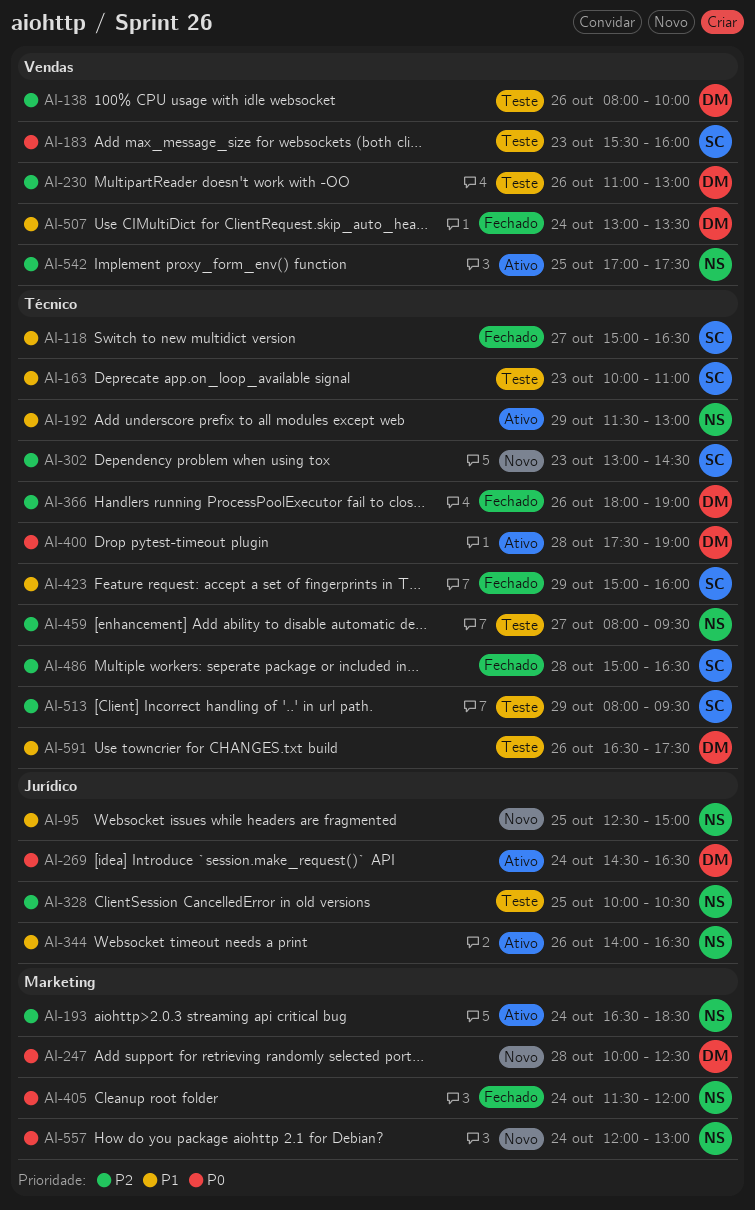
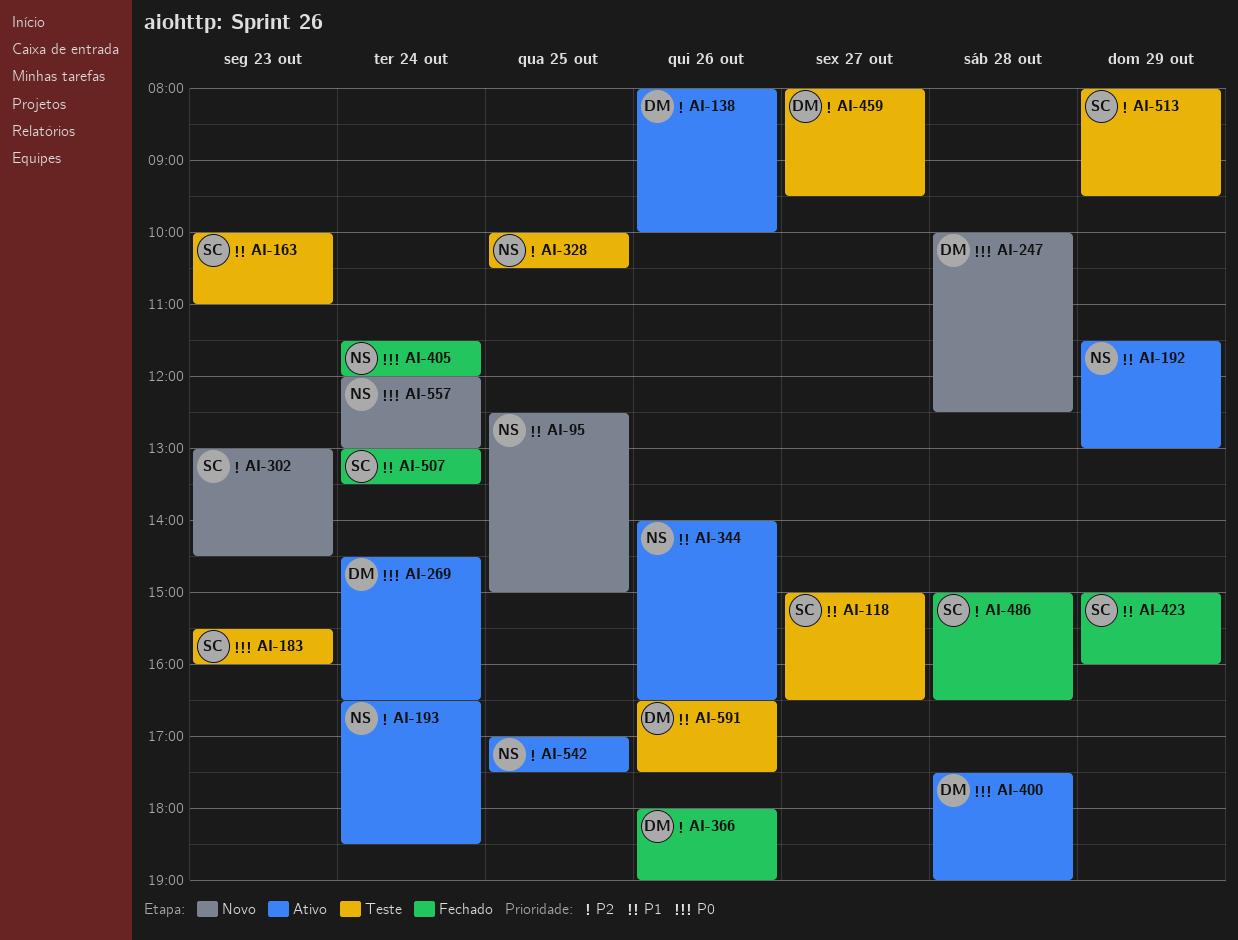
AI-118, status: Fechado -> Teste
AI-138, status: Teste -> Ativo
AI-230: present -> none
AI-459, owner: NS -> DM
AI-507, owner: DM -> SC

